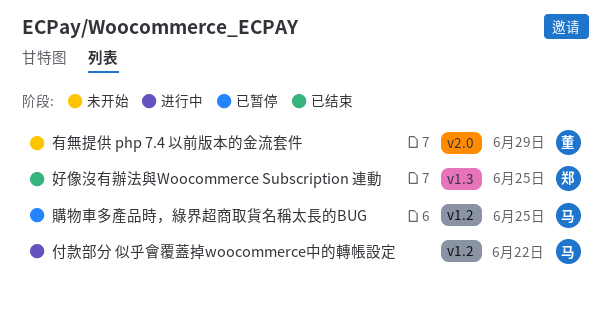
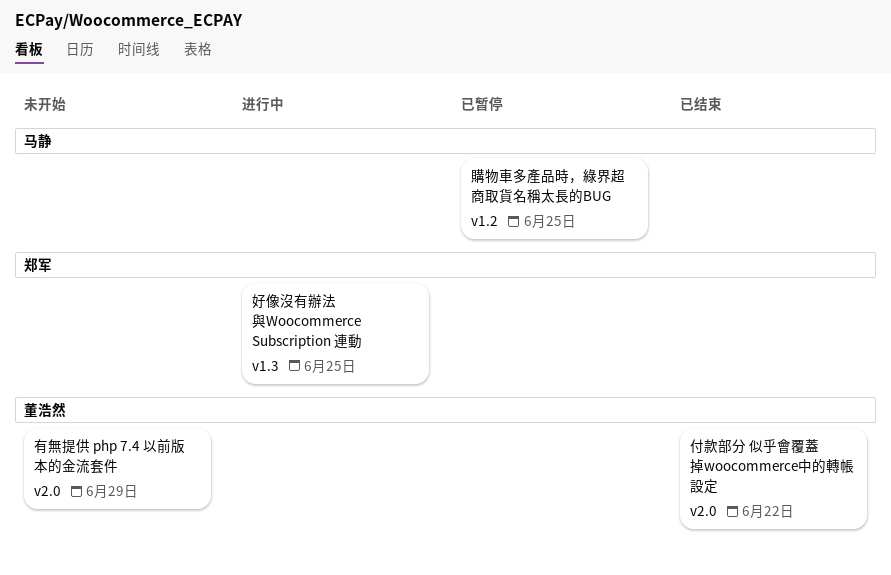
付款部分 似乎會覆蓋掉woocommerce中的轉帳設定, status: 进行中 -> 已结束
付款部分 似乎會覆蓋掉woocommerce中的轉帳設定, owner: 马静 -> 董浩然
付款部分 似乎會覆蓋掉woocommerce中的轉帳設定, label: v1.2 -> v2.0
好像沒有辦法與Woocommerce Subscription 連動, status: 已结束 -> 进行中

